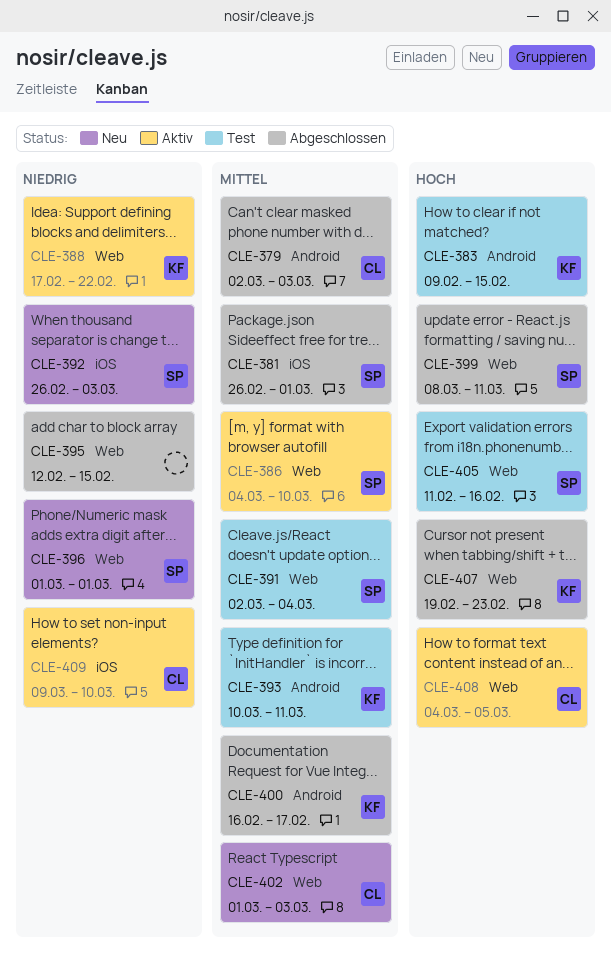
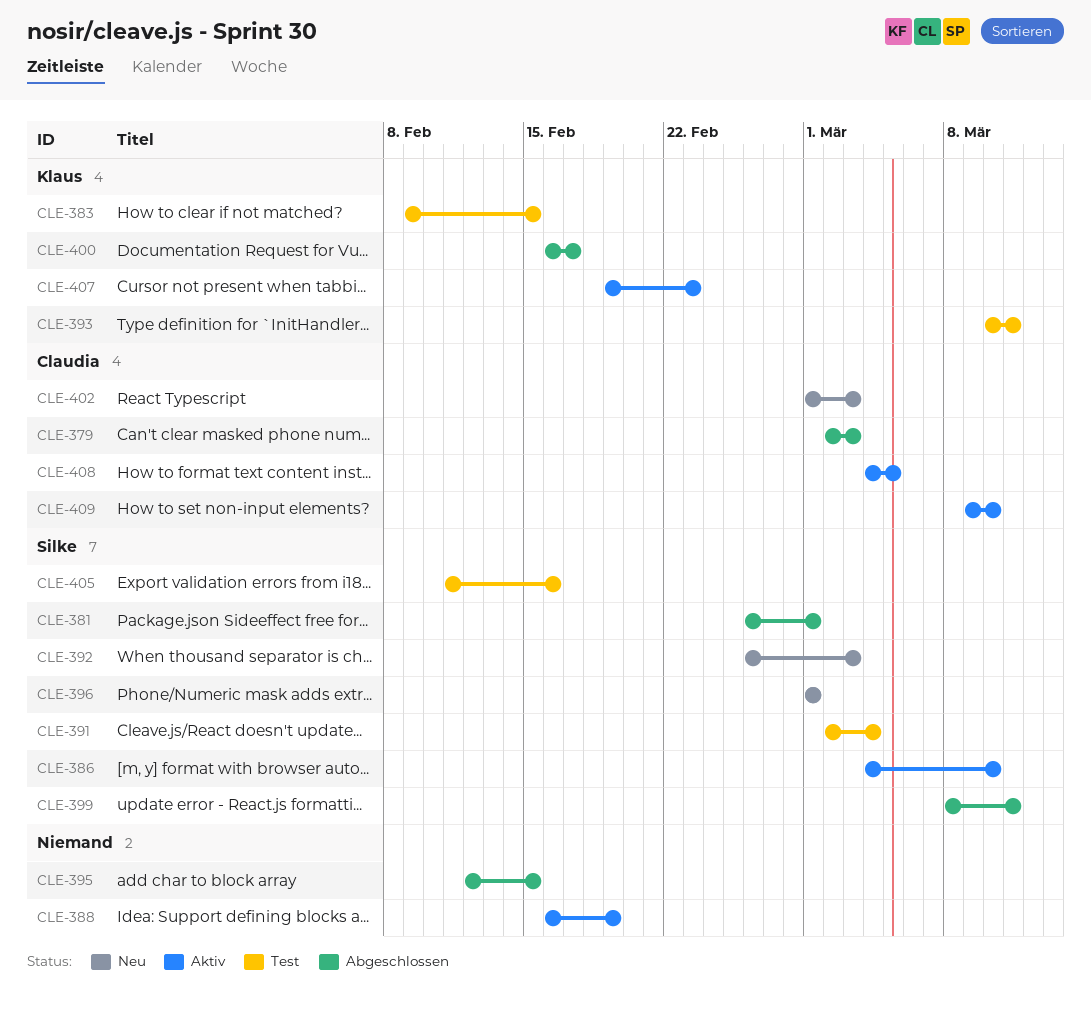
CLE-388, owner: Klaus -> none
CLE-388, start: Feb 17 -> Feb 16
CLE-388, due: Feb 22 -> Feb 19
CLE-407, status: Abgeschlossen -> Aktiv

